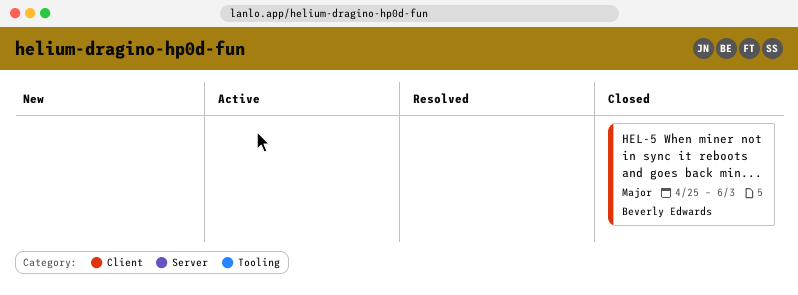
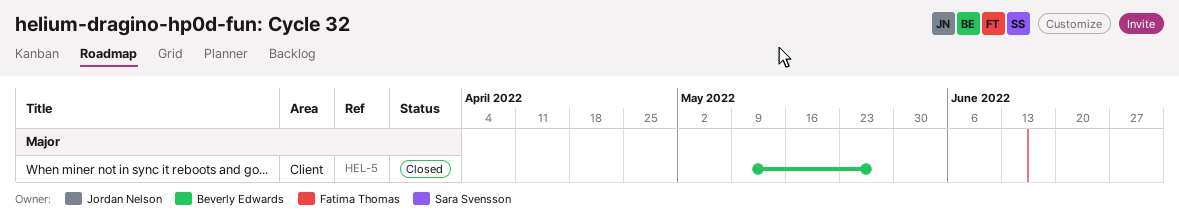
HEL-5, start: Apr 25 -> May 9
HEL-5, due: Jun 3 -> May 27

